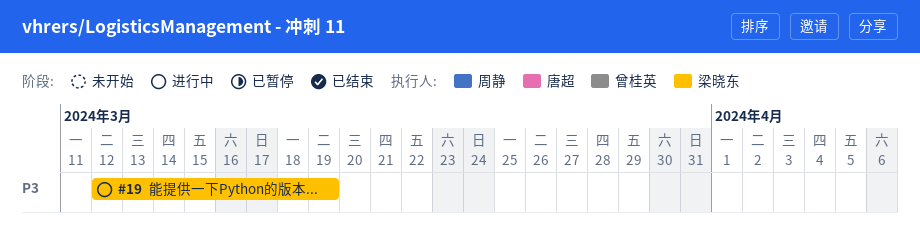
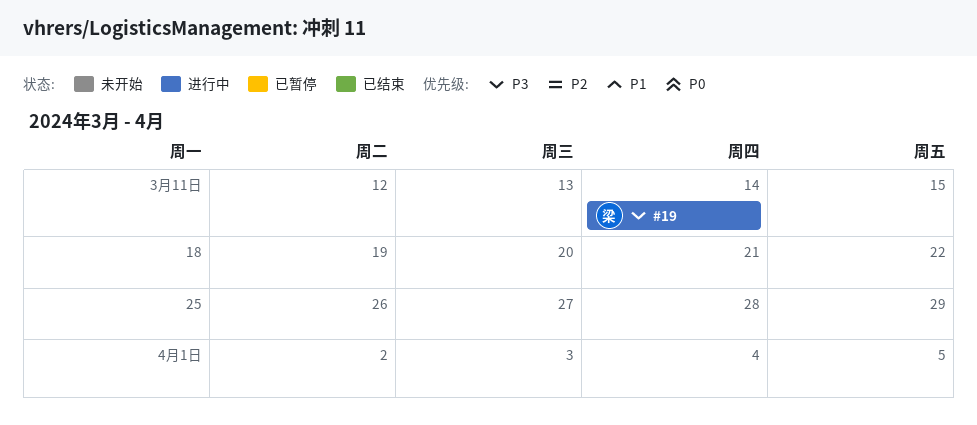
#19, start: Mar 12 -> Mar 14
#19, due: Mar 19 -> Mar 14

